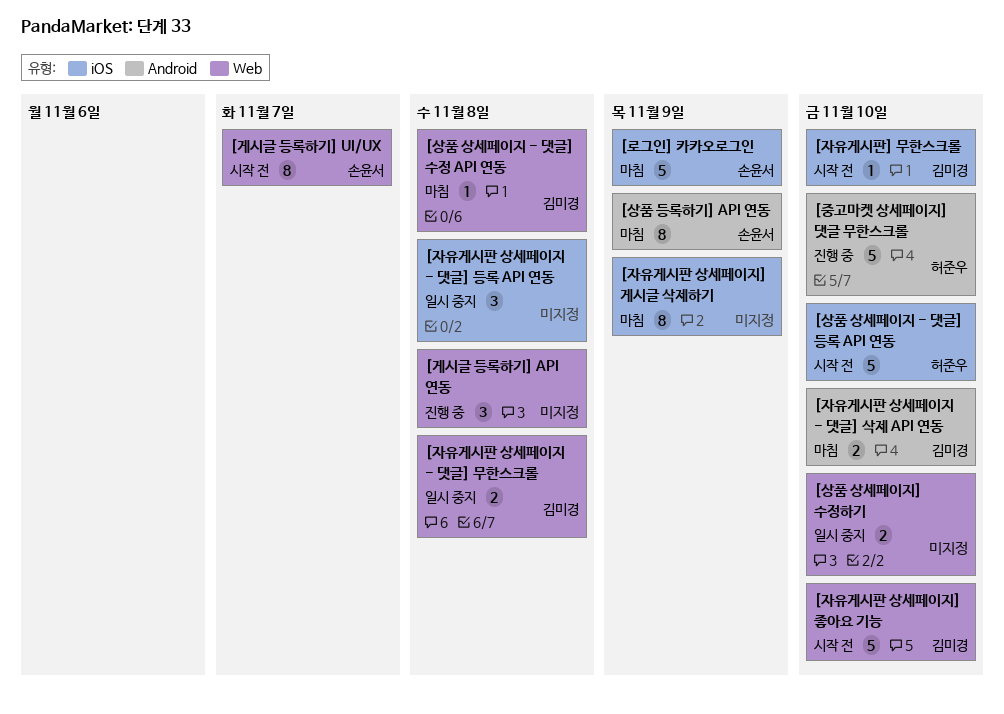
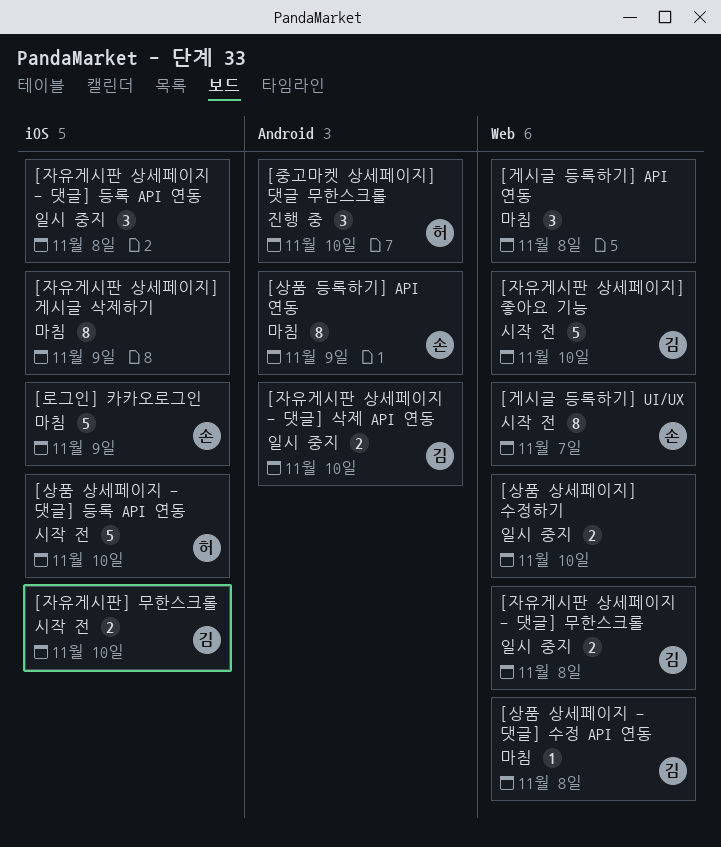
[게시글 등록하기] API 연동, status: 진행 중 -> 마침
[자유게시판 상세페이지 - 댓글] 삭제 API 연동, status: 마침 -> 일시 중지
[자유게시판] 무한스크롤, estimate: 1 -> 2
[중고마켓 상세페이지] 댓글 무한스크롤, estimate: 5 -> 3

